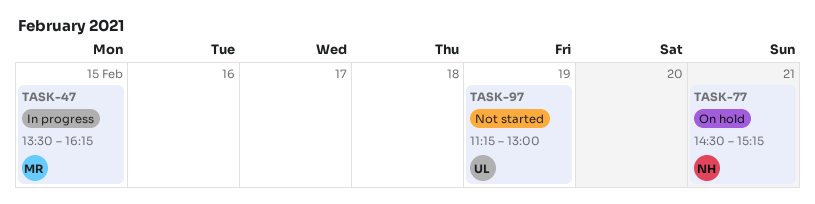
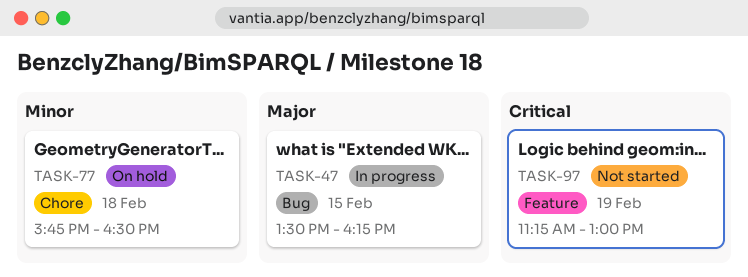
TASK-77, day: Feb 21 -> Feb 18
TASK-77, begins: 14:30 -> 15:45
TASK-77, ends: 15:15 -> 16:30

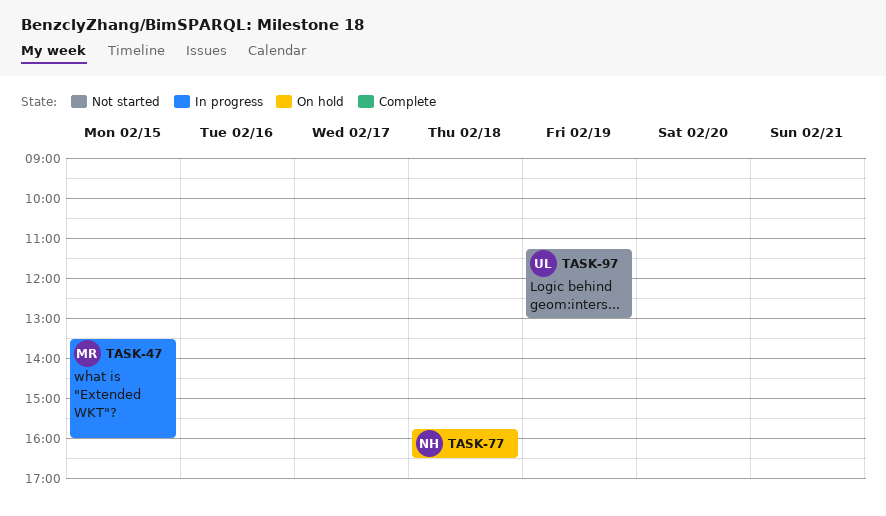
TASK-47, ends: 16:15 -> 16:00

